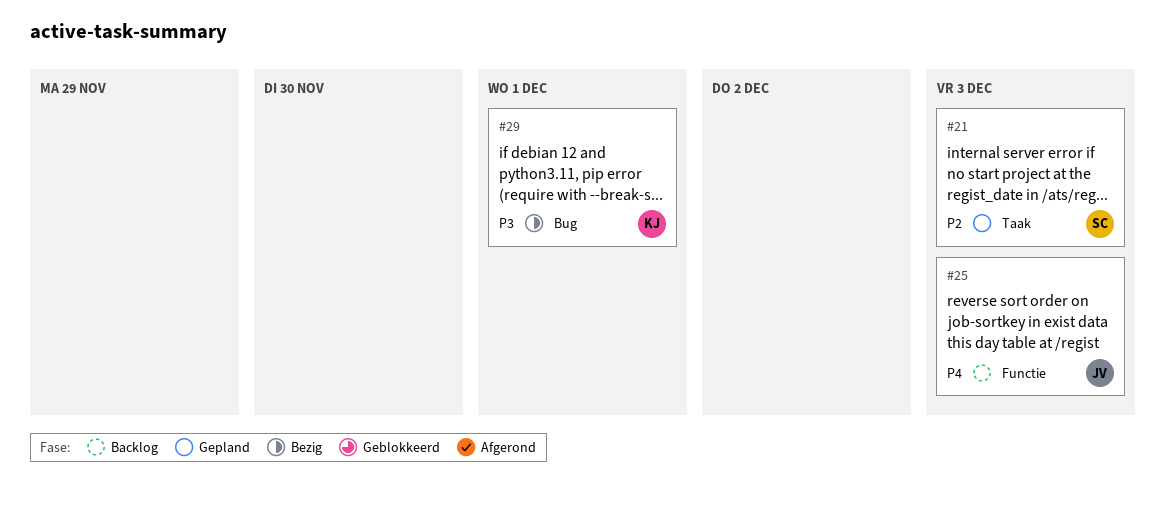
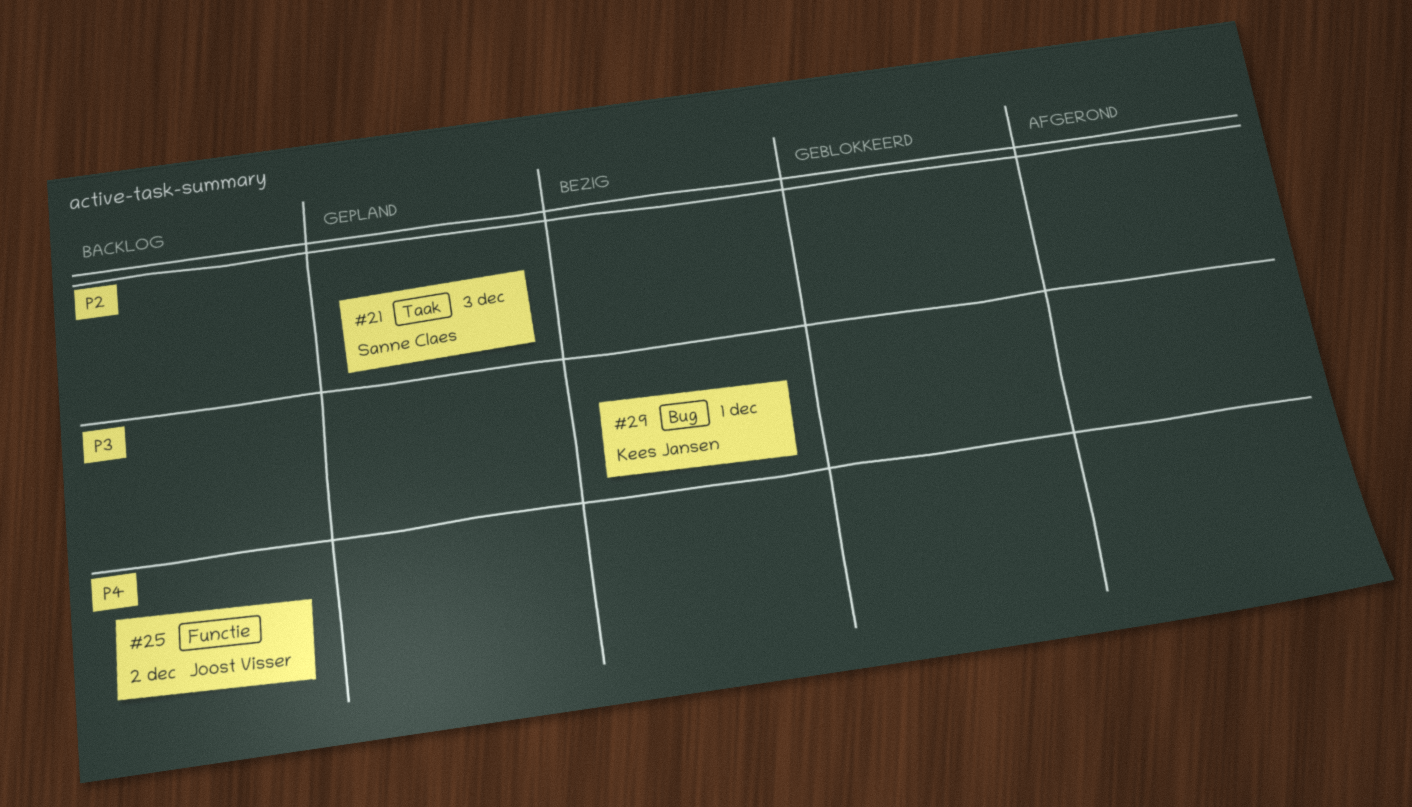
#25, due: Dec 3 -> Dec 2

